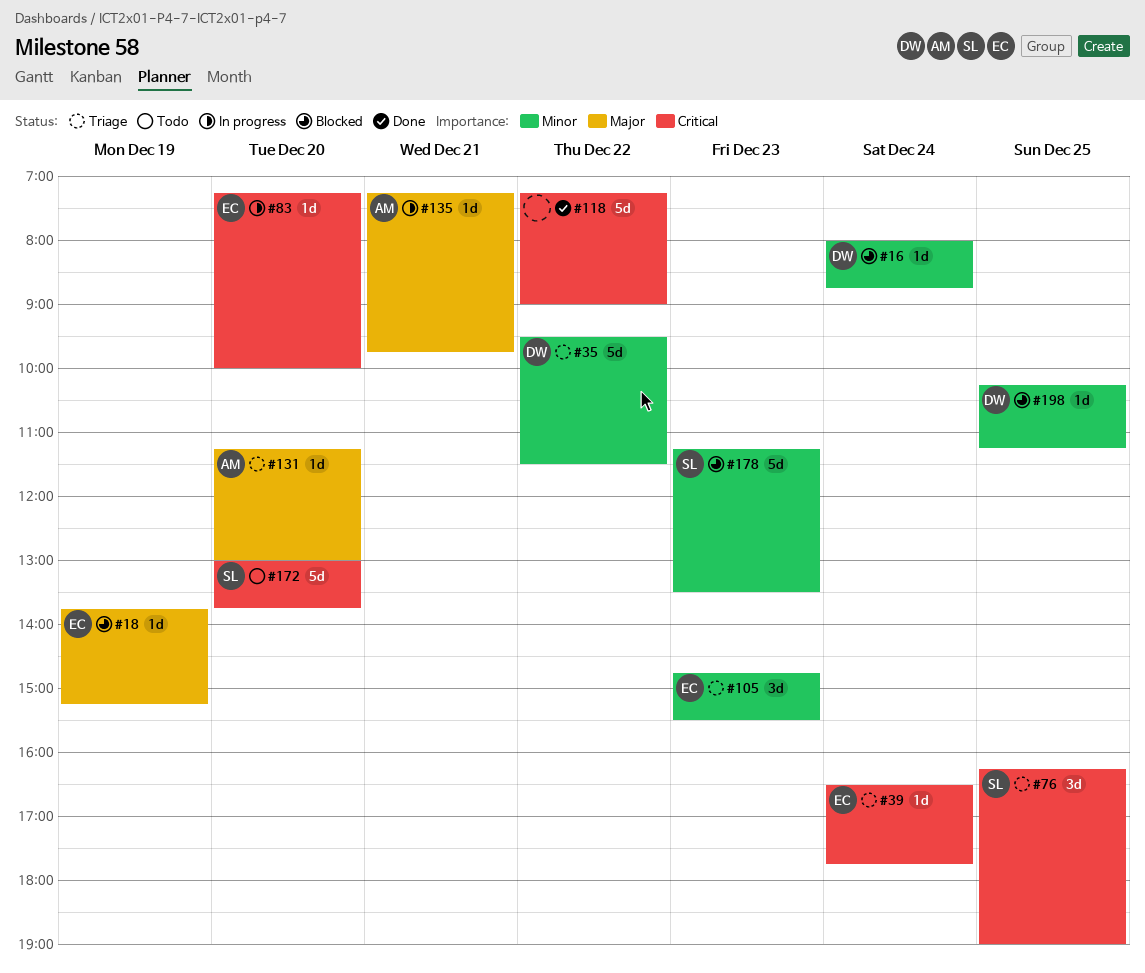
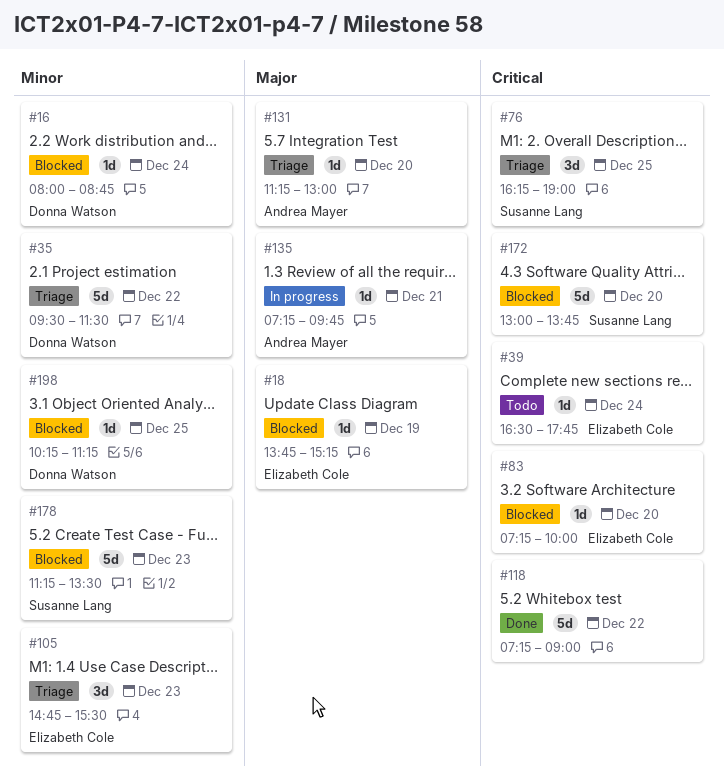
#39, status: Triage -> Todo
#83, status: In progress -> Blocked
#172, status: Todo -> Blocked

